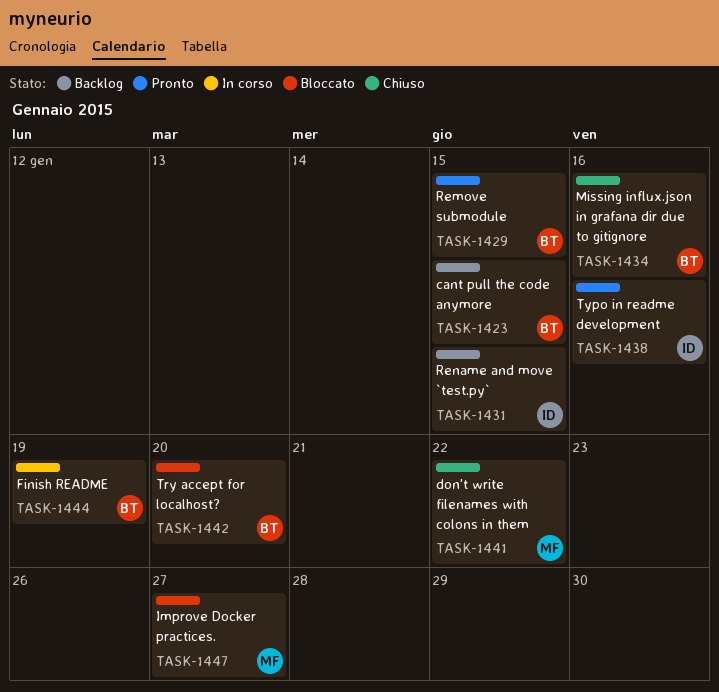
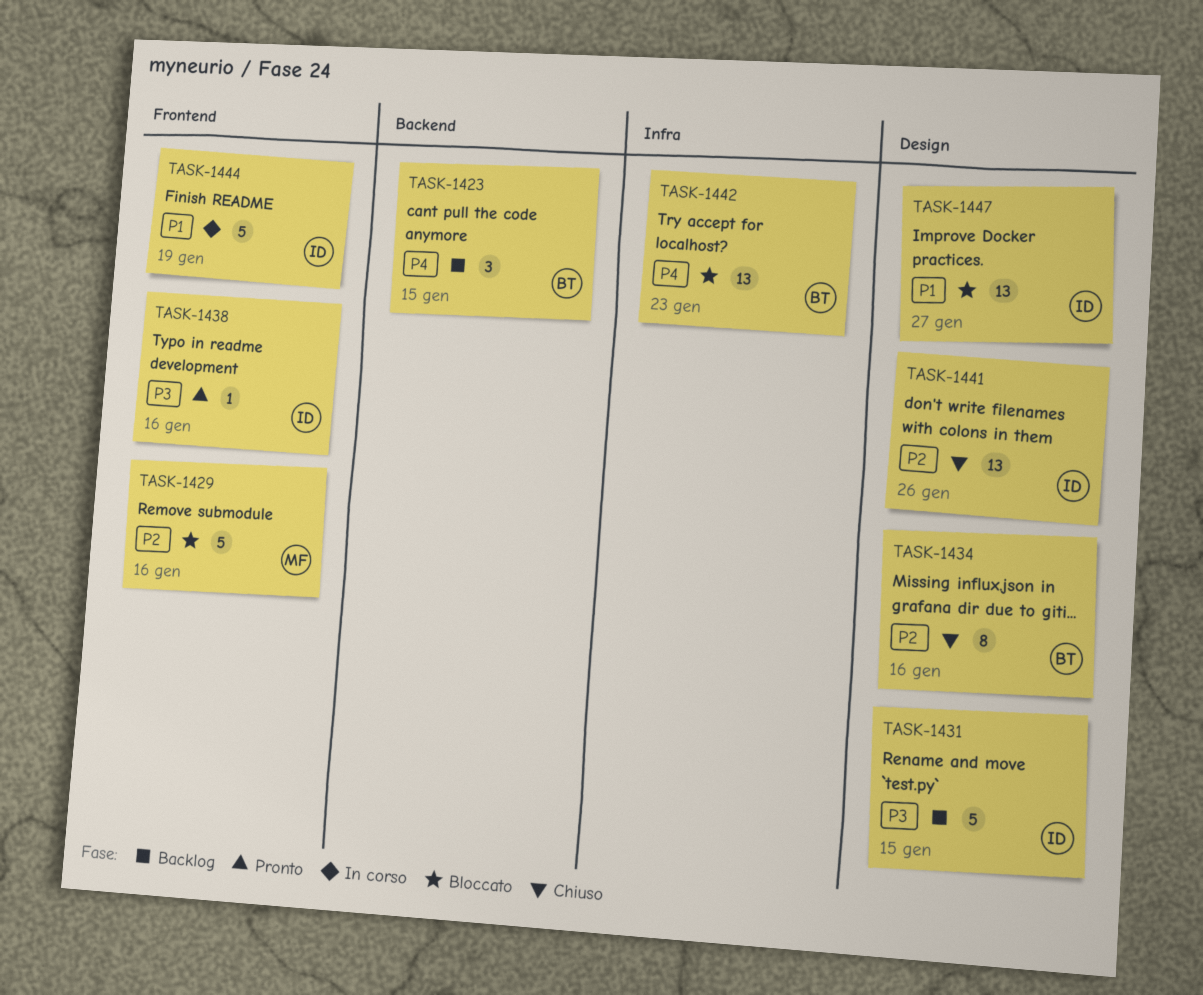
TASK-1429, status: Pronto -> Bloccato
TASK-1429, owner: BT -> MF
TASK-1429, due: Jan 15 -> Jan 16
TASK-1441, owner: MF -> ID
TASK-1441, due: Jan 22 -> Jan 26
TASK-1442, due: Jan 20 -> Jan 23
TASK-1444, owner: BT -> ID
TASK-1447, owner: MF -> ID

